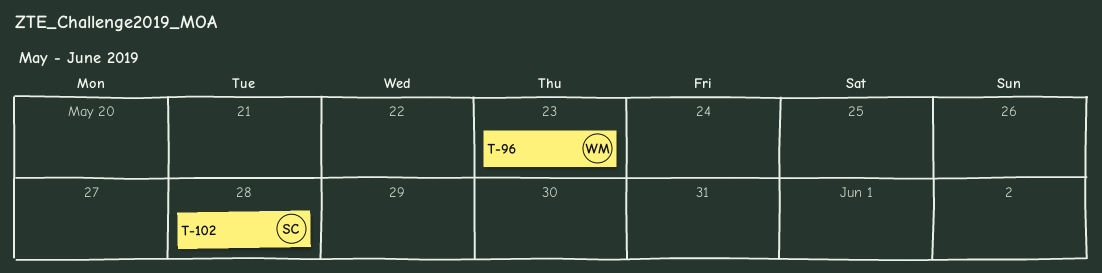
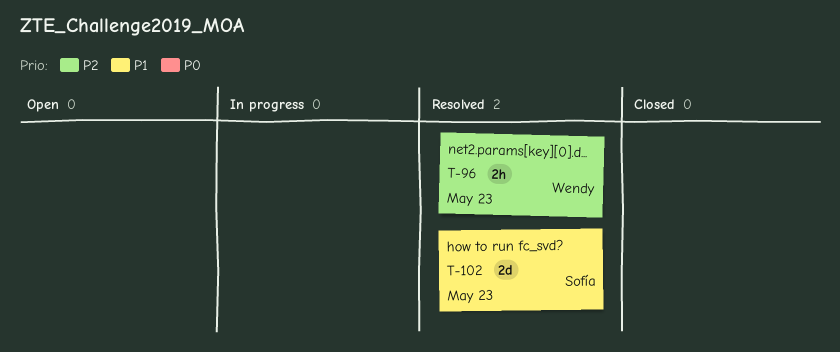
T-102, due: May 28 -> May 23

